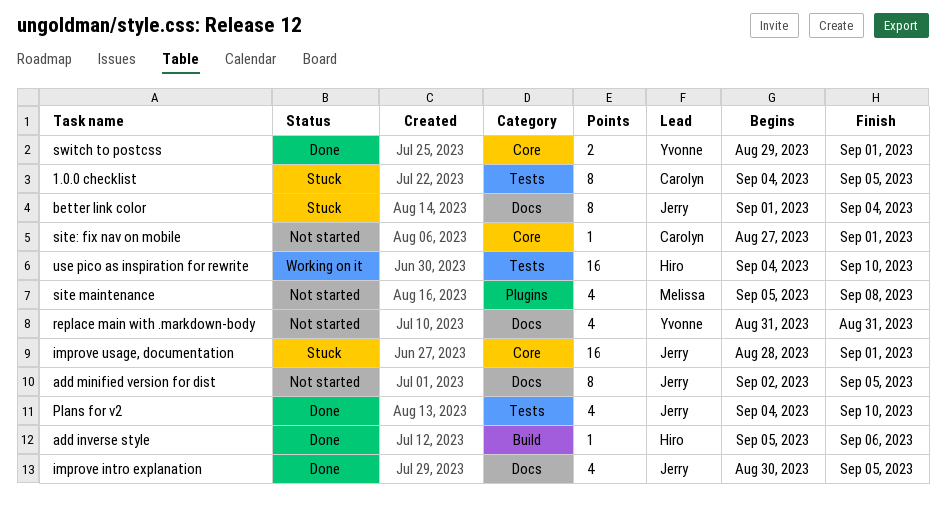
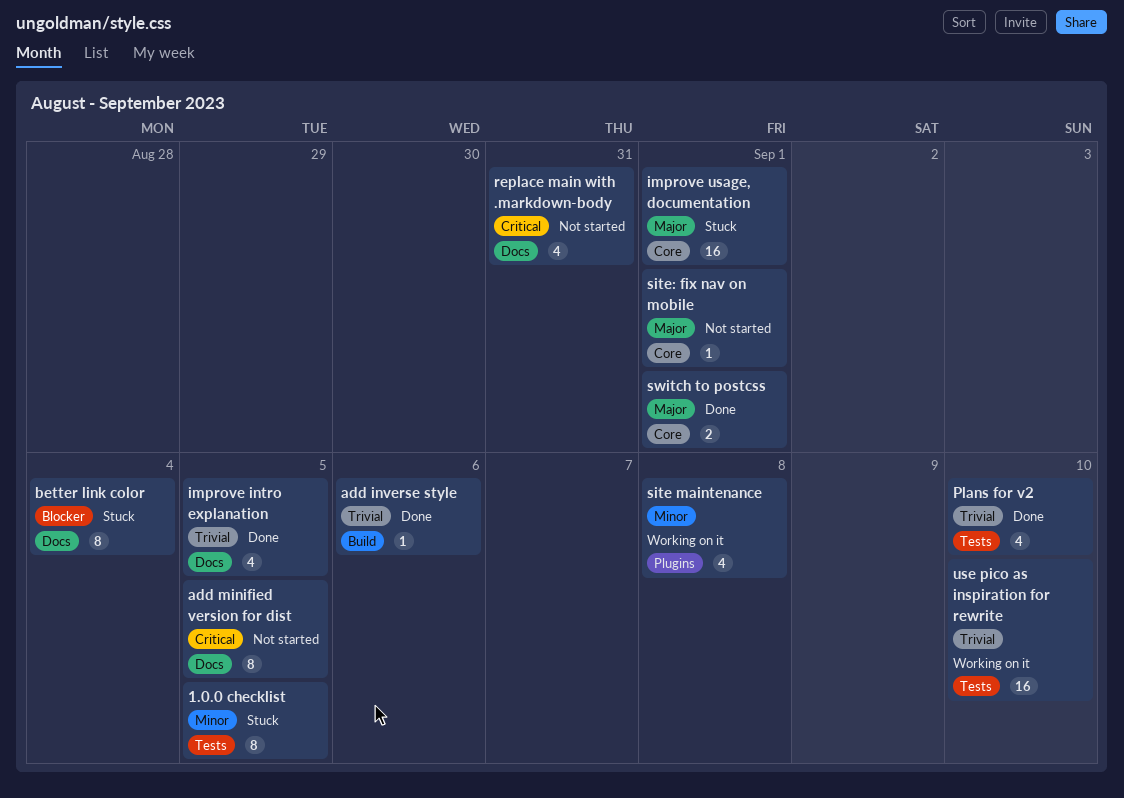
site maintenance, status: Not started -> Working on it

